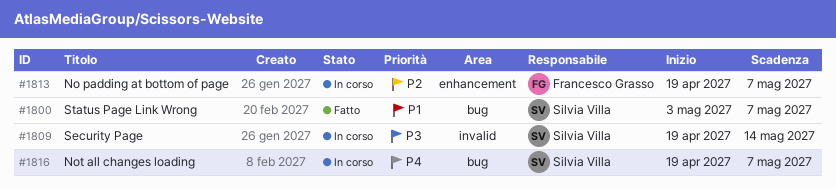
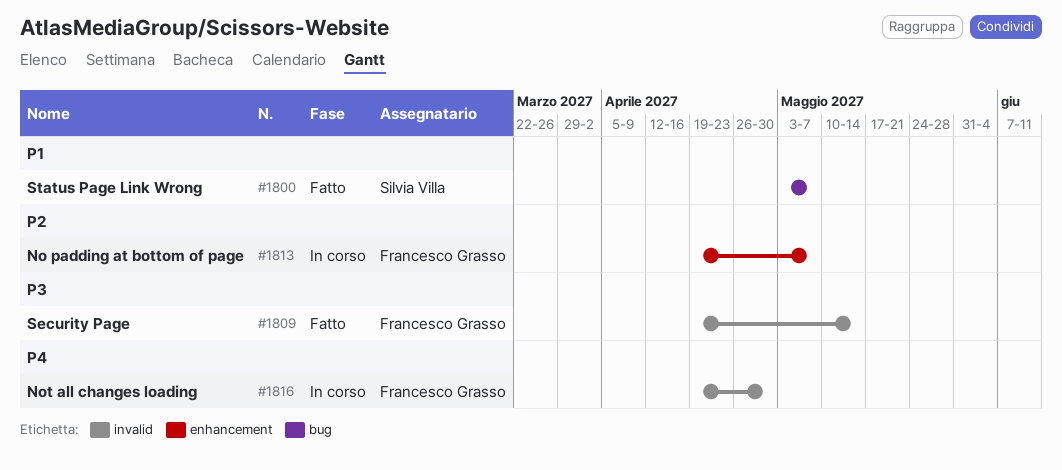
#1809, status: In corso -> Fatto
#1809, owner: Silvia Villa -> Francesco Grasso
#1816, owner: Silvia Villa -> Francesco Grasso
#1816, label: bug -> invalid
#1816, due: May 7 -> Apr 30

